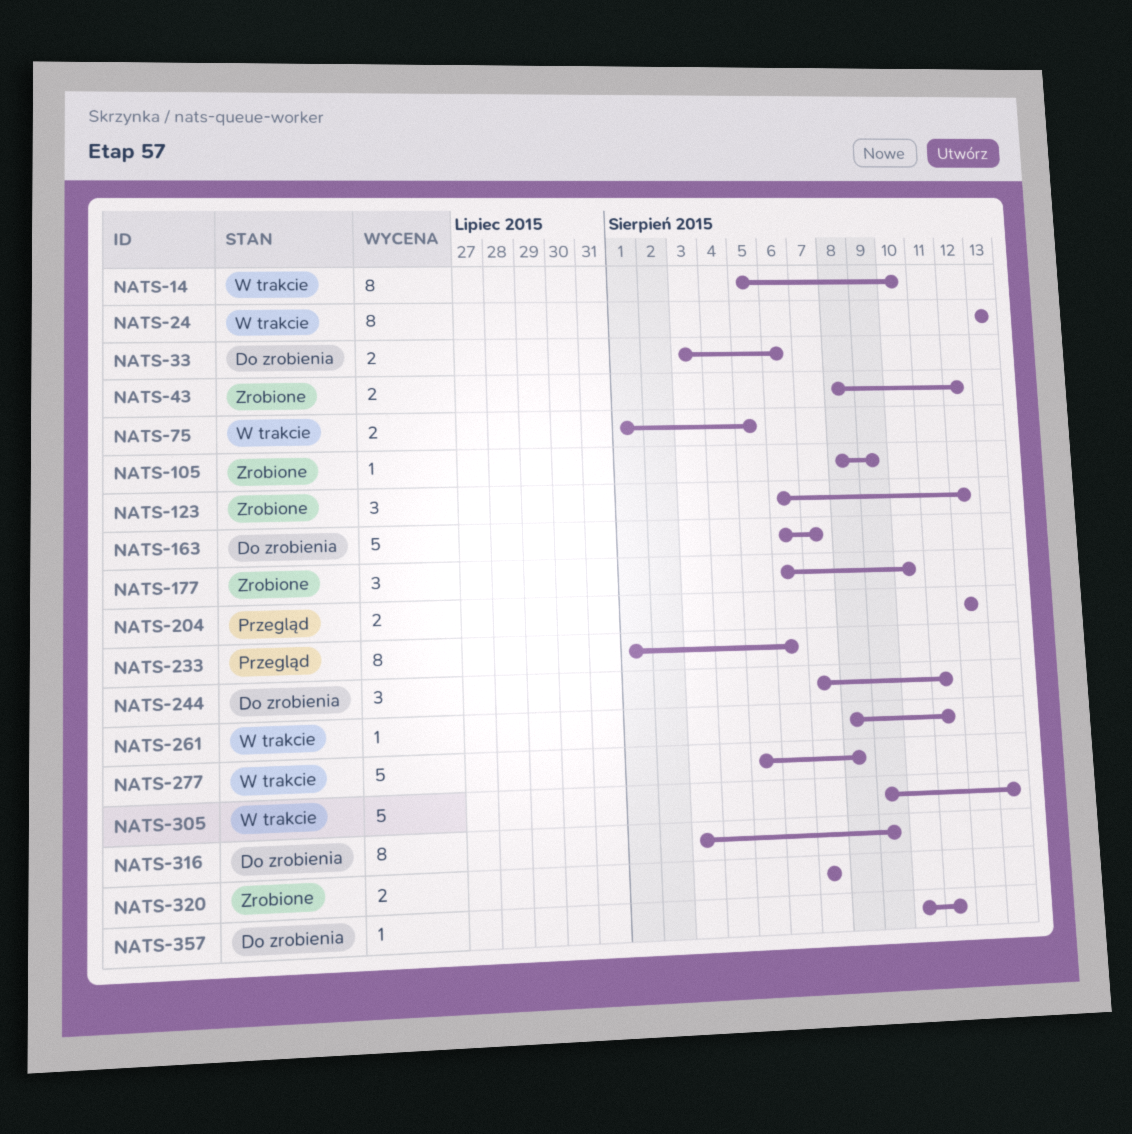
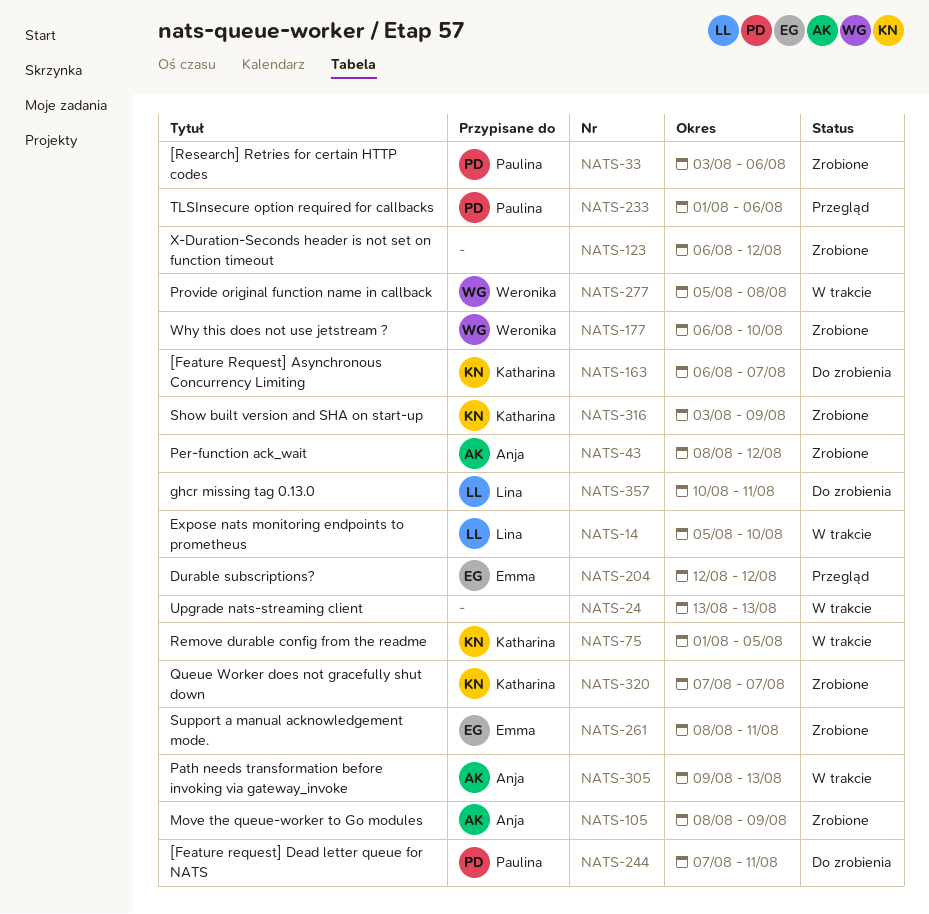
NATS-33, status: Do zrobienia -> Zrobione
NATS-261, status: W trakcie -> Zrobione
NATS-316, status: Do zrobienia -> Zrobione

